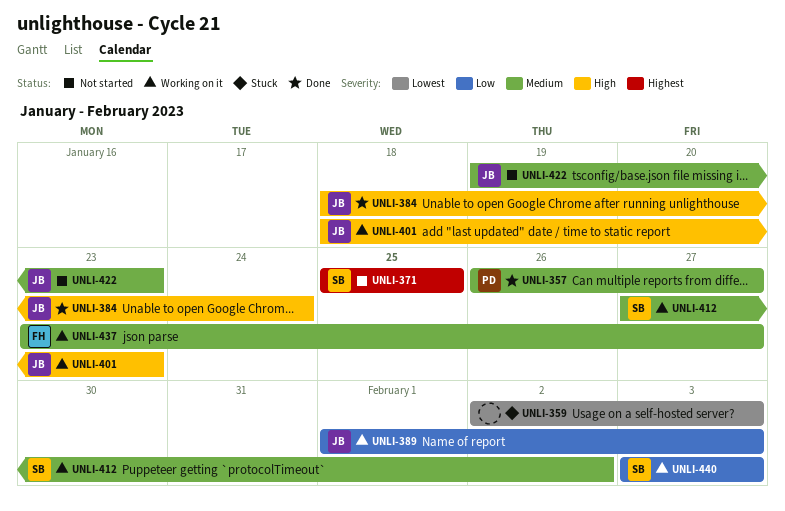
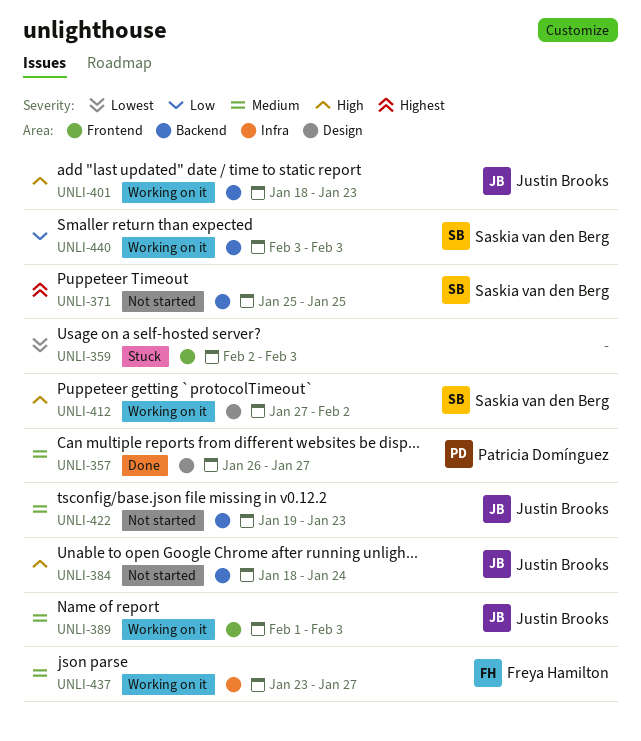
UNLI-384, status: Done -> Not started
UNLI-389, priority: Low -> Medium
UNLI-412, priority: Medium -> High

